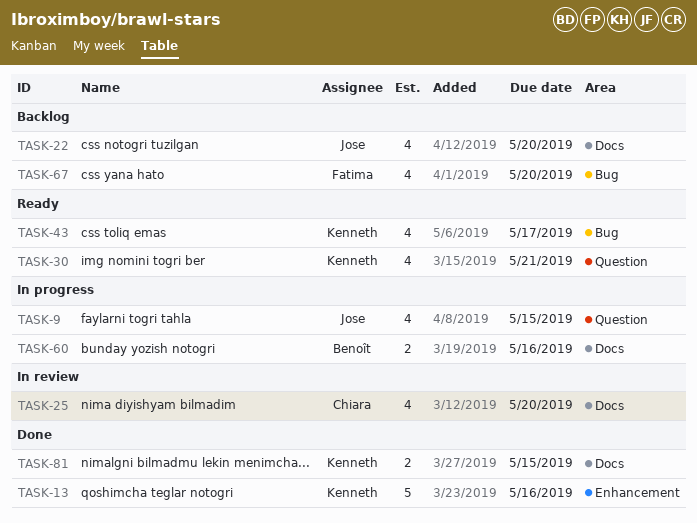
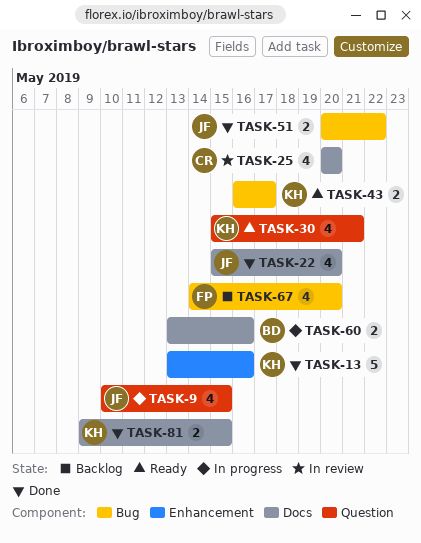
TASK-22, status: Backlog -> Done
TASK-43, estimate: 4 -> 2
TASK-51: none -> present

